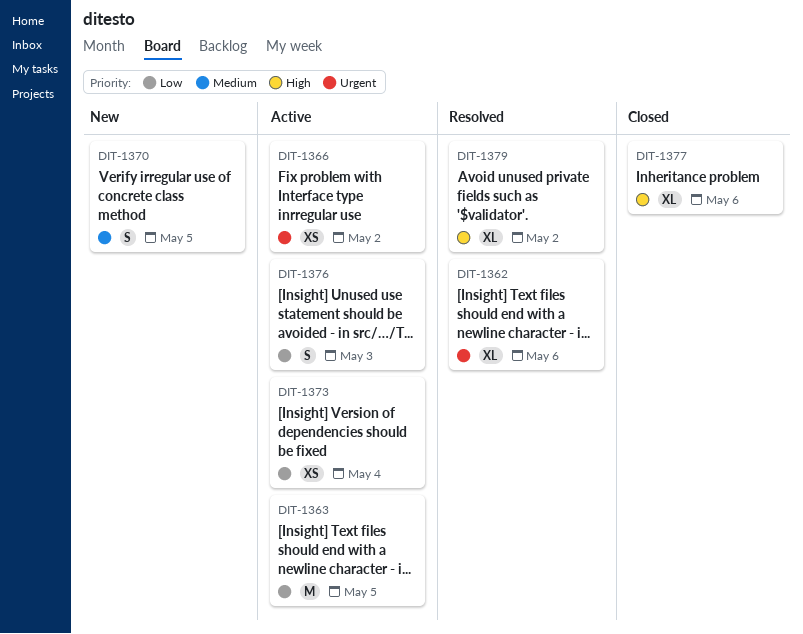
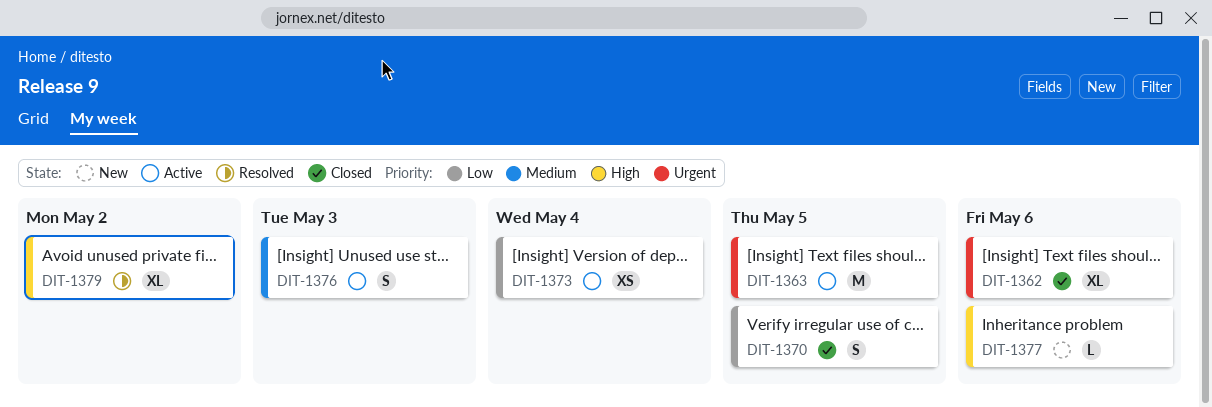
DIT-1362, status: Resolved -> Closed
DIT-1363, priority: Low -> Urgent
DIT-1366: present -> none
DIT-1370, status: New -> Closed
DIT-1370, priority: Medium -> Low
DIT-1376, priority: Low -> Medium
DIT-1377, status: Closed -> New
DIT-1377, estimate: XL -> L

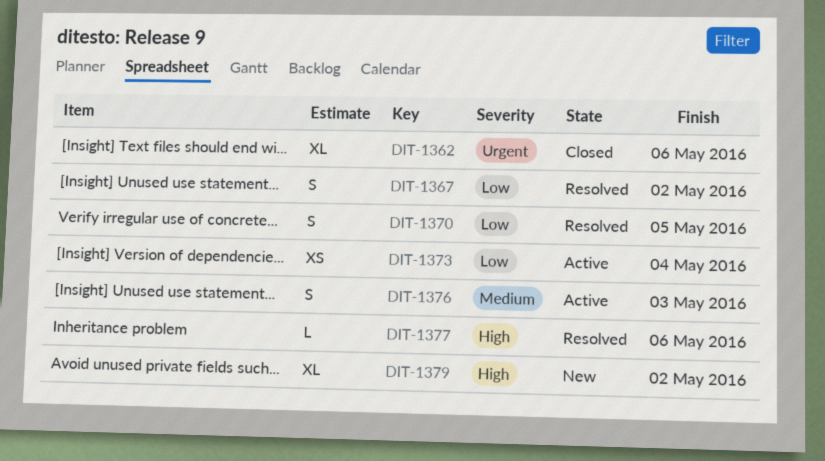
DIT-1363: present -> none
DIT-1367: none -> present
DIT-1370, status: Closed -> Resolved
DIT-1377, status: New -> Resolved
DIT-1379, status: Resolved -> New

